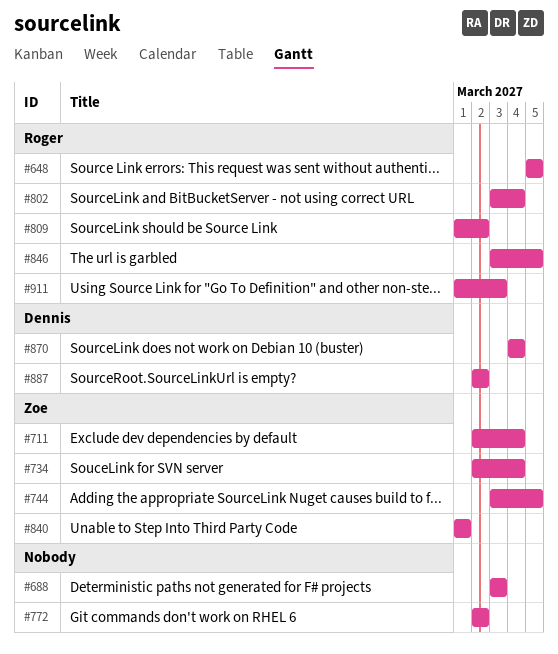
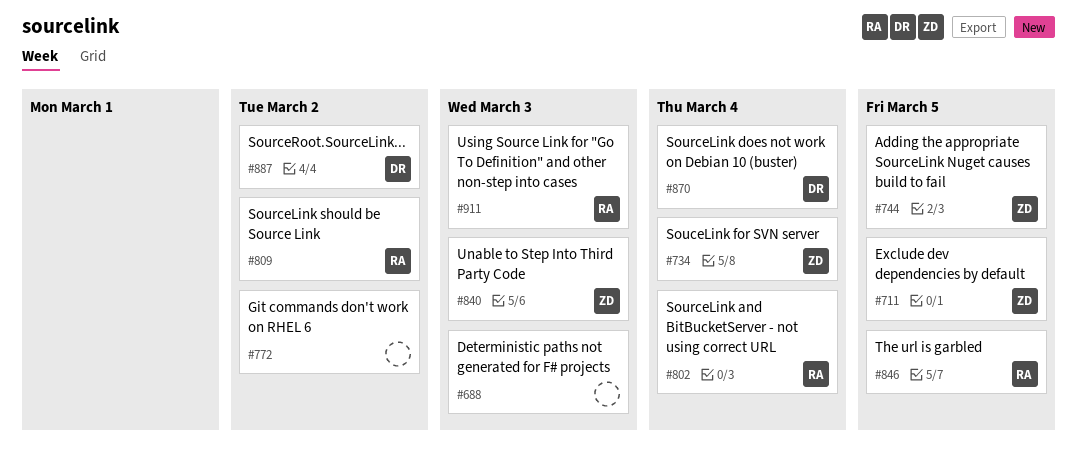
#648: present -> none
#711, due: Mar 4 -> Mar 5
#840, due: Mar 1 -> Mar 3

